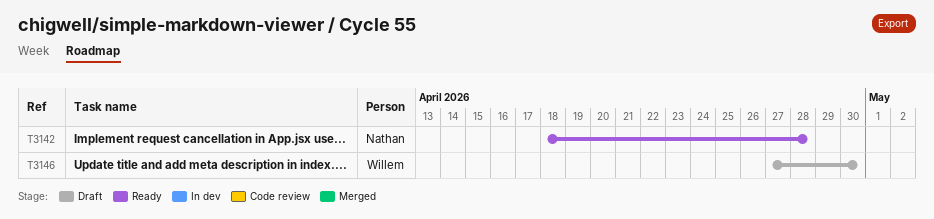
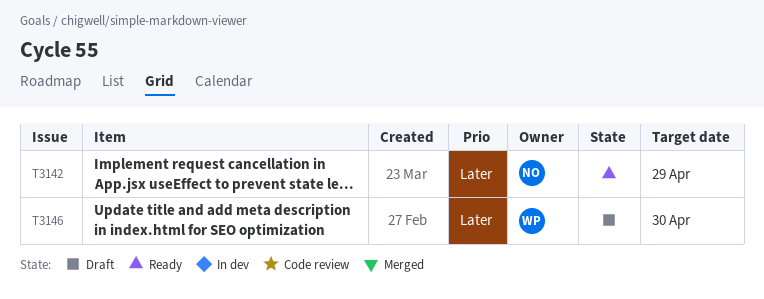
T3142, due: Apr 28 -> Apr 29

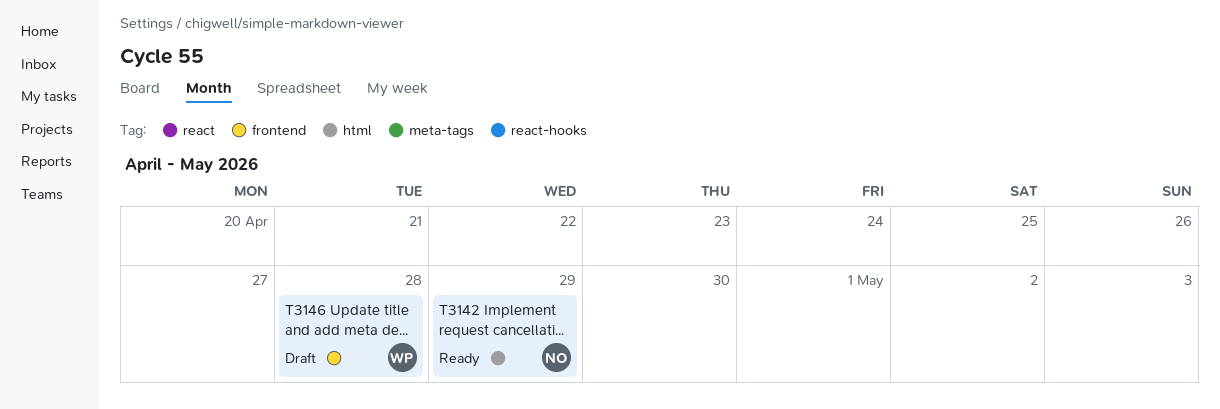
T3146, due: Apr 30 -> Apr 28

